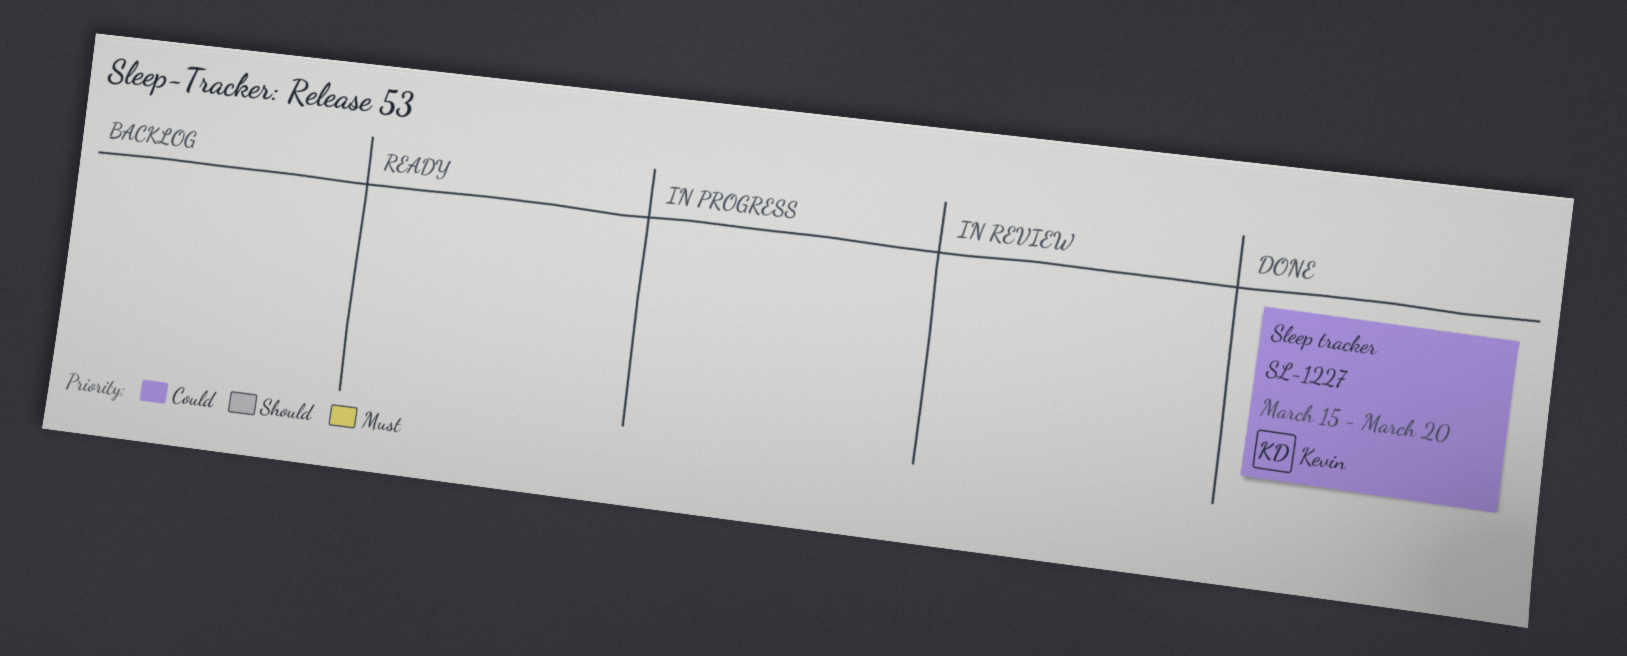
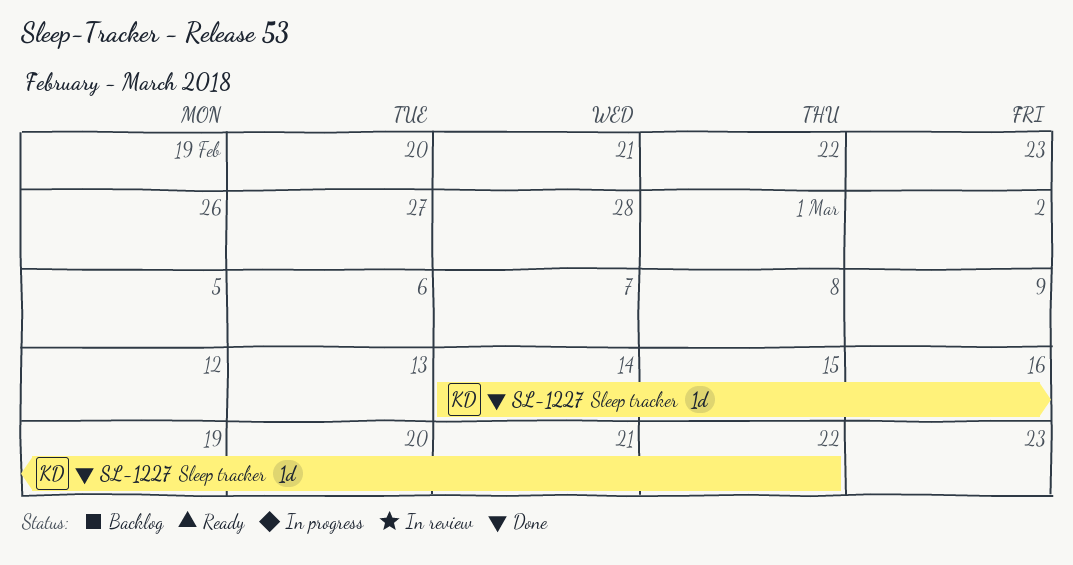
SL-1227, start: Mar 15 -> Mar 14
SL-1227, due: Mar 20 -> Mar 22

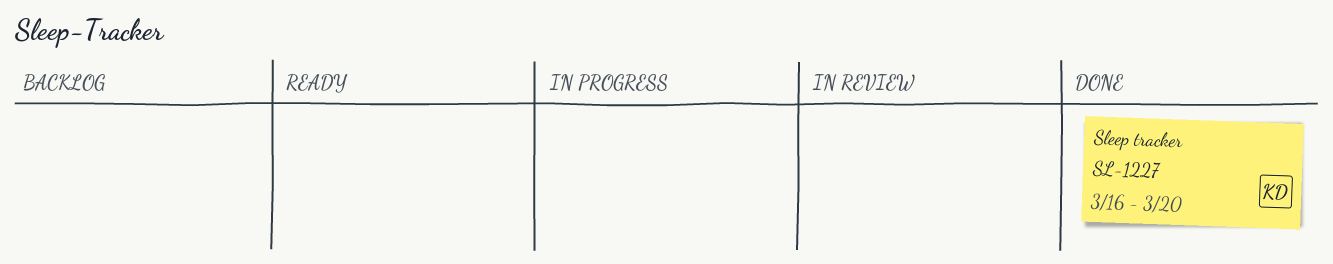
SL-1227, start: Mar 14 -> Mar 16
SL-1227, due: Mar 22 -> Mar 20

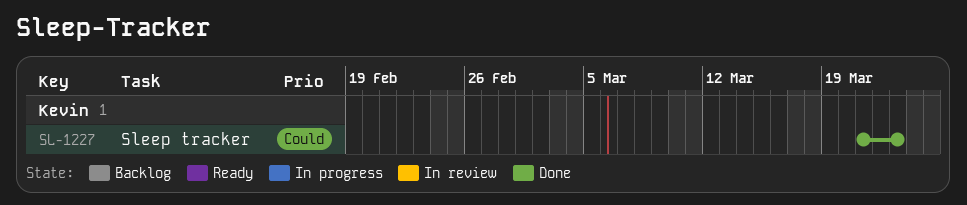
SL-1227, start: Mar 16 -> Mar 21
SL-1227, due: Mar 20 -> Mar 23

